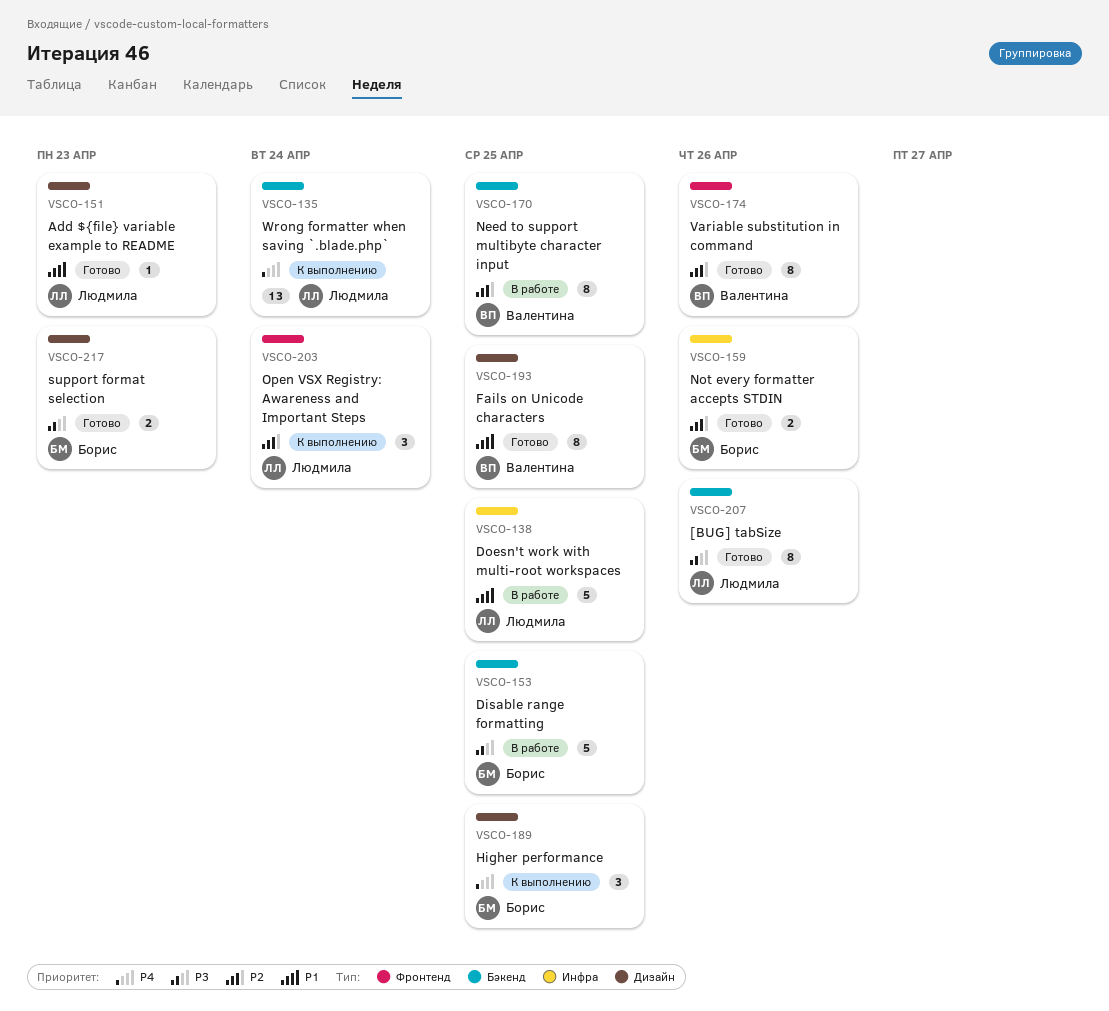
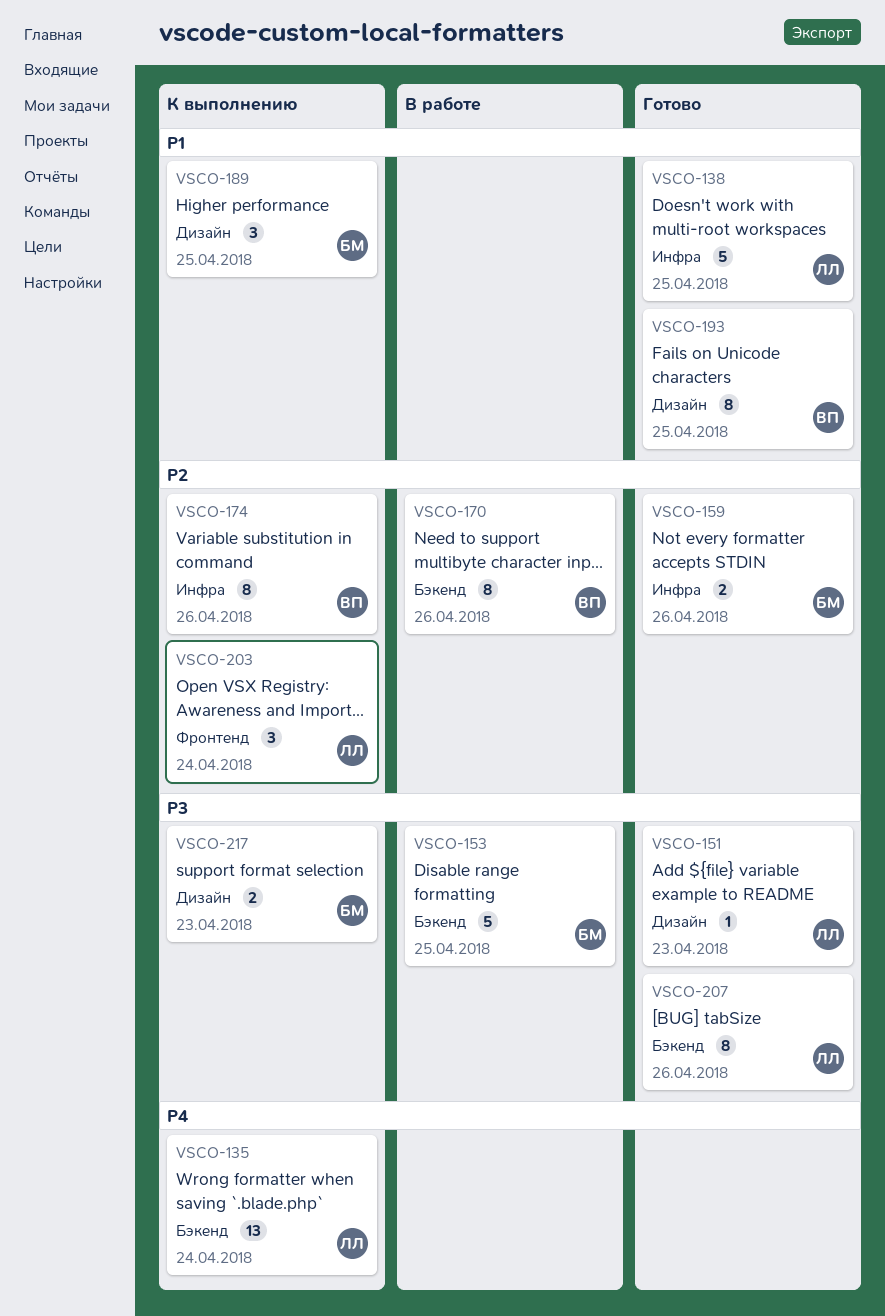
VSCO-138, status: В работе -> Готово
VSCO-151, priority: P1 -> P3
VSCO-170, due: Apr 25 -> Apr 26
VSCO-174, status: Готово -> К выполнению
VSCO-174, label: Фронтенд -> Инфра
VSCO-189, priority: P4 -> P1
VSCO-217, status: Готово -> К выполнению

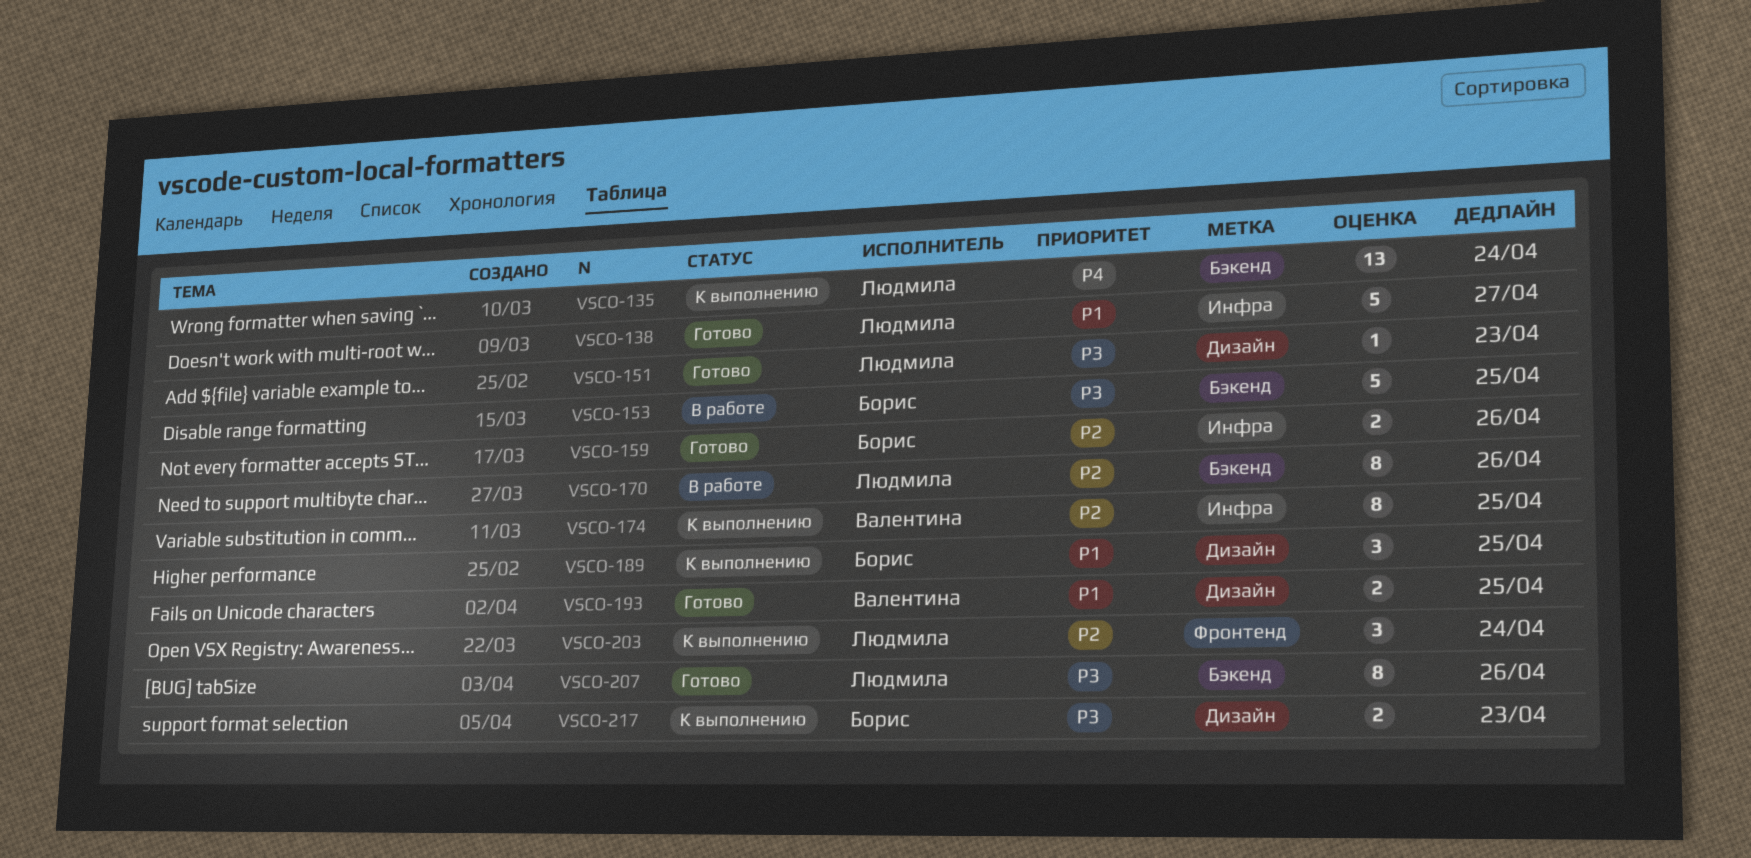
VSCO-138, due: Apr 25 -> Apr 27
VSCO-170, owner: Валентина -> Людмила
VSCO-174, due: Apr 26 -> Apr 25
VSCO-193, estimate: 8 -> 2

